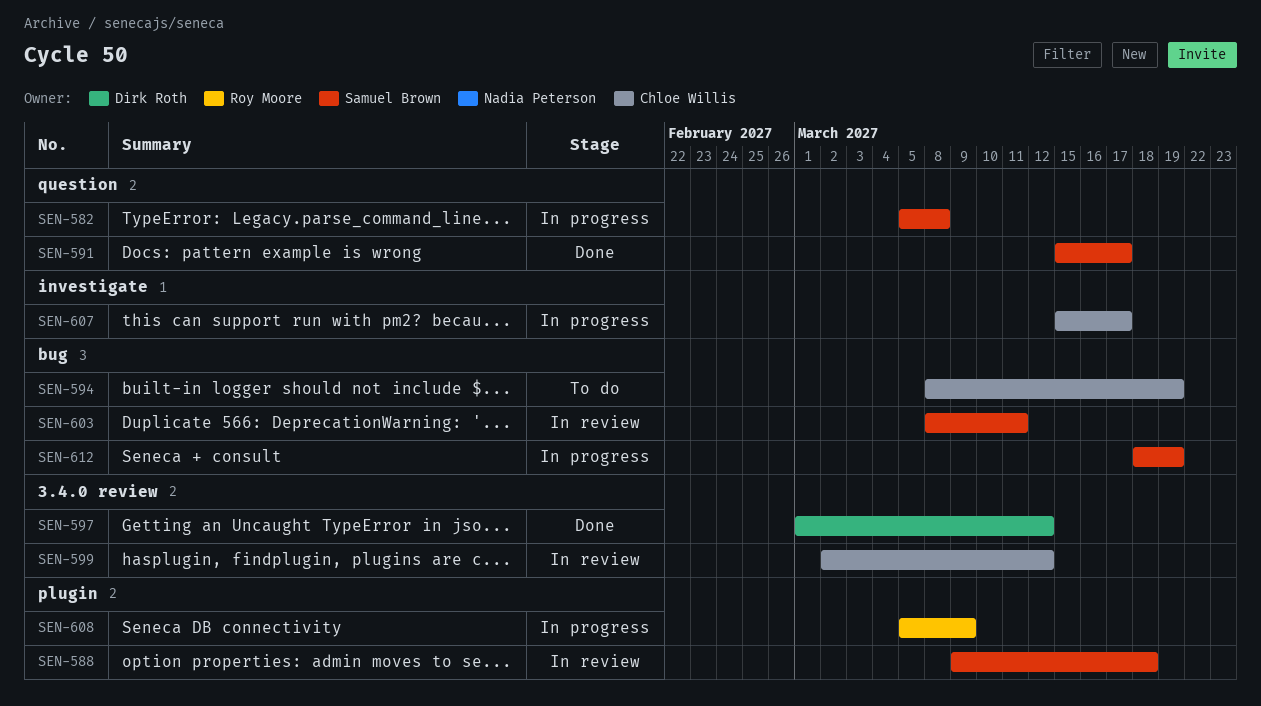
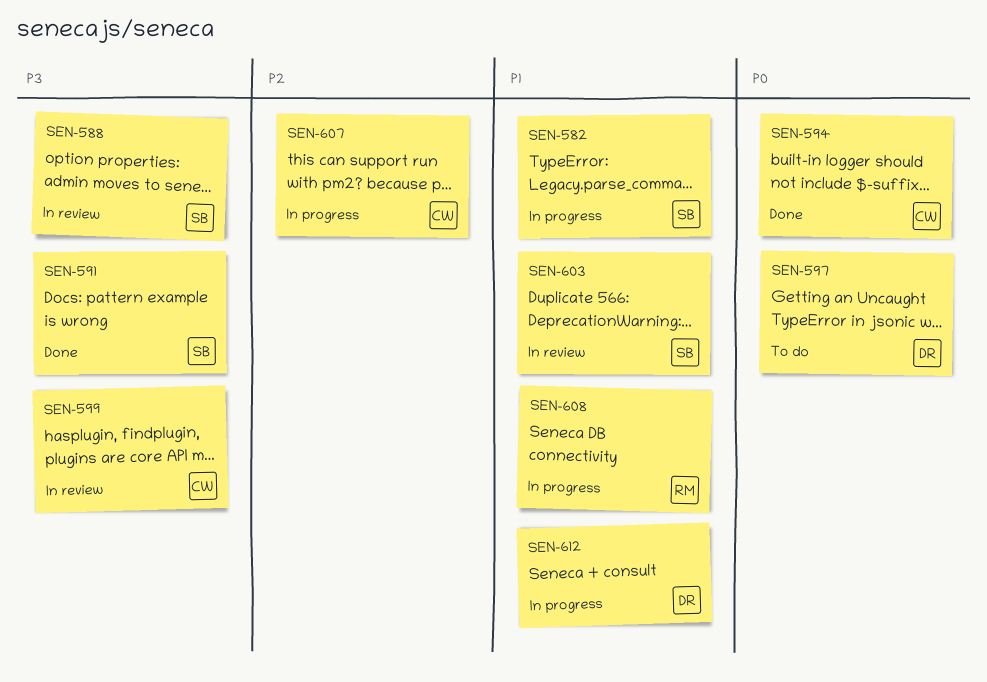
SEN-594, status: To do -> Done
SEN-597, status: Done -> To do
SEN-612, owner: Samuel Brown -> Dirk Roth

